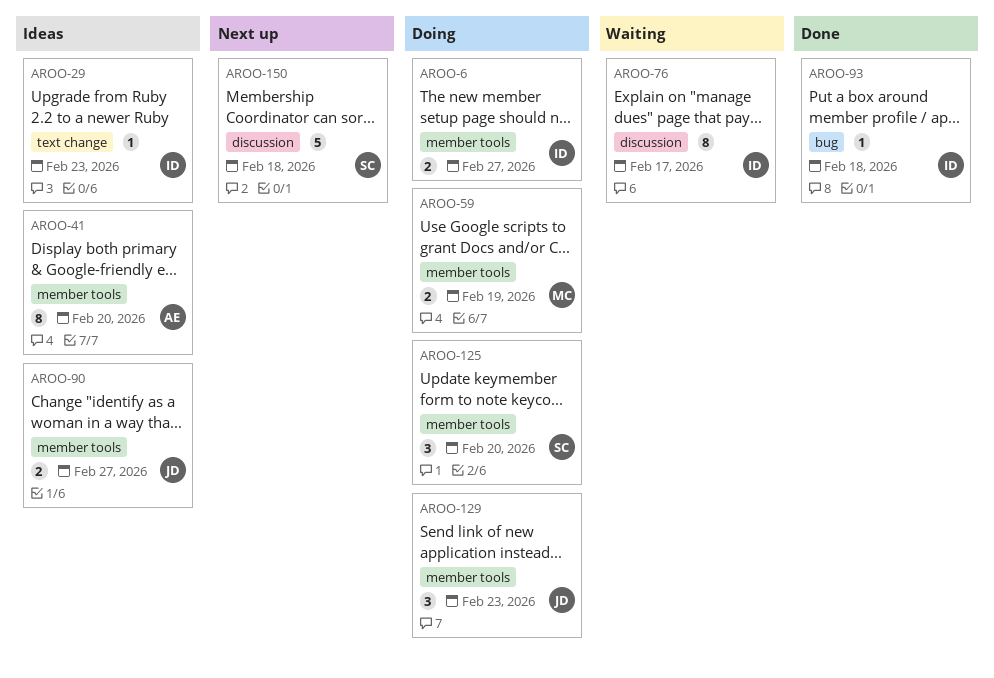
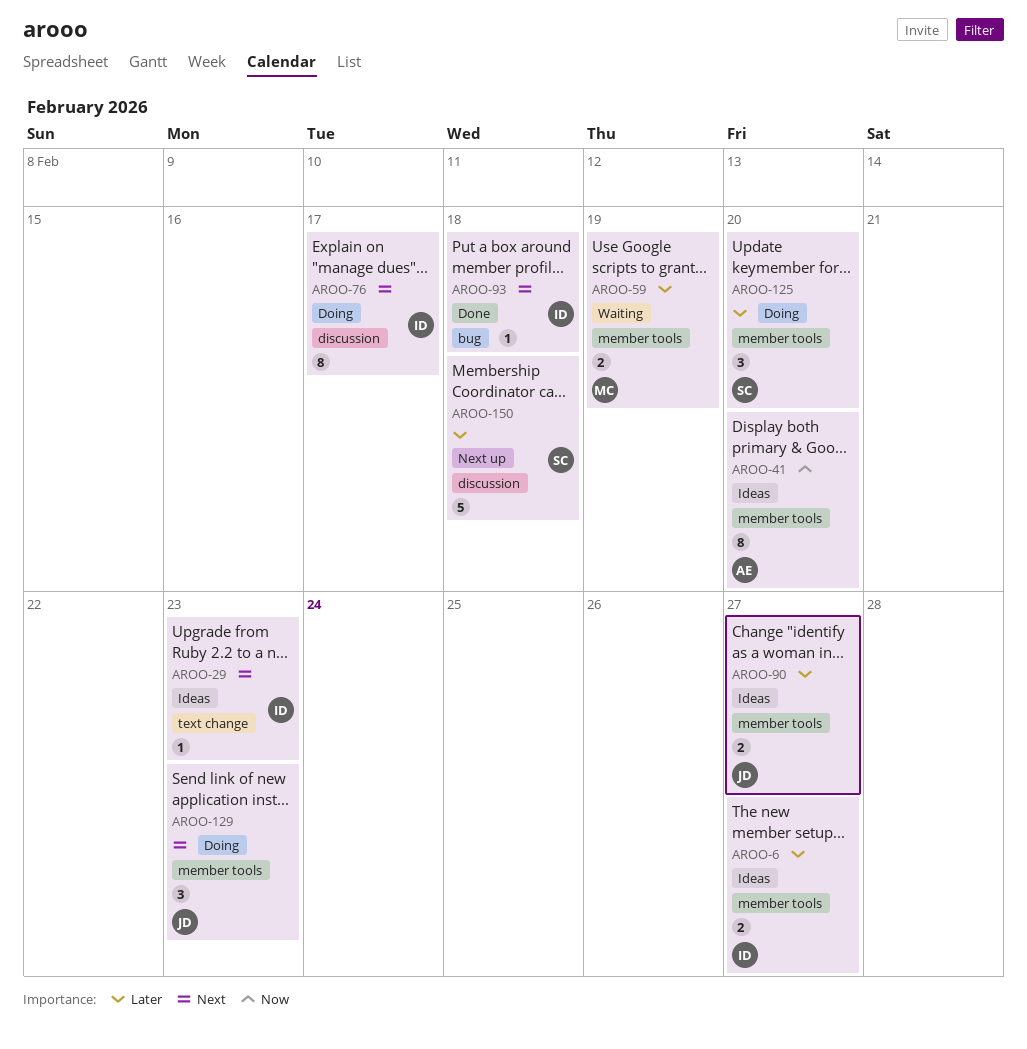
AROO-6, status: Doing -> Ideas
AROO-59, status: Doing -> Waiting
AROO-76, status: Waiting -> Doing

